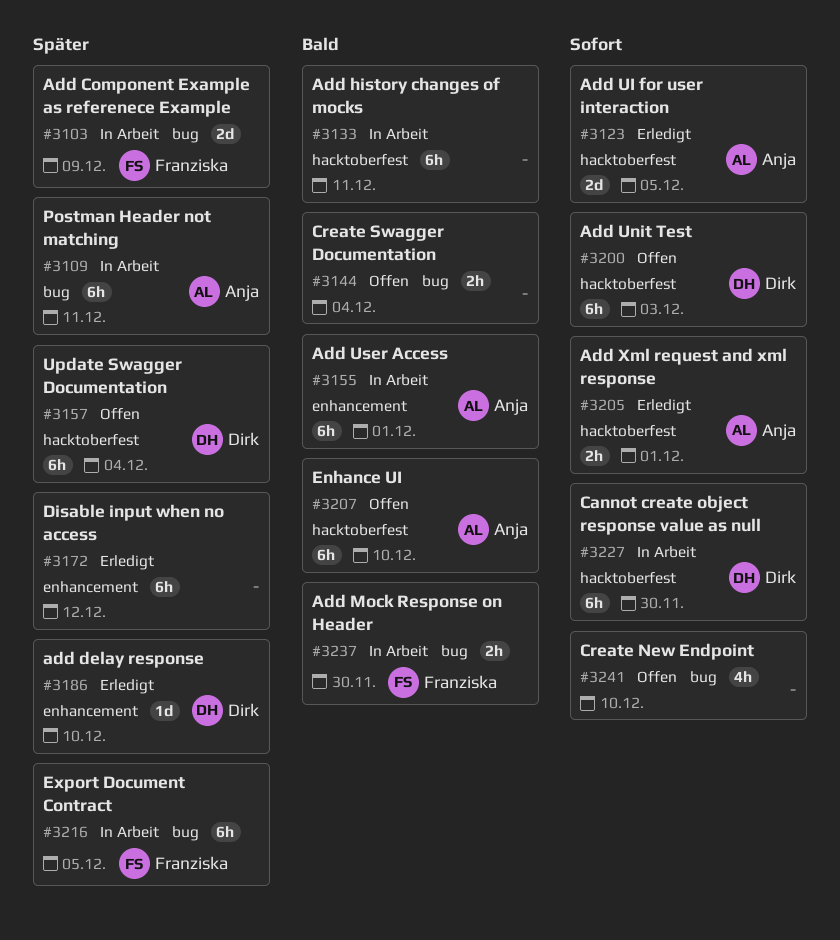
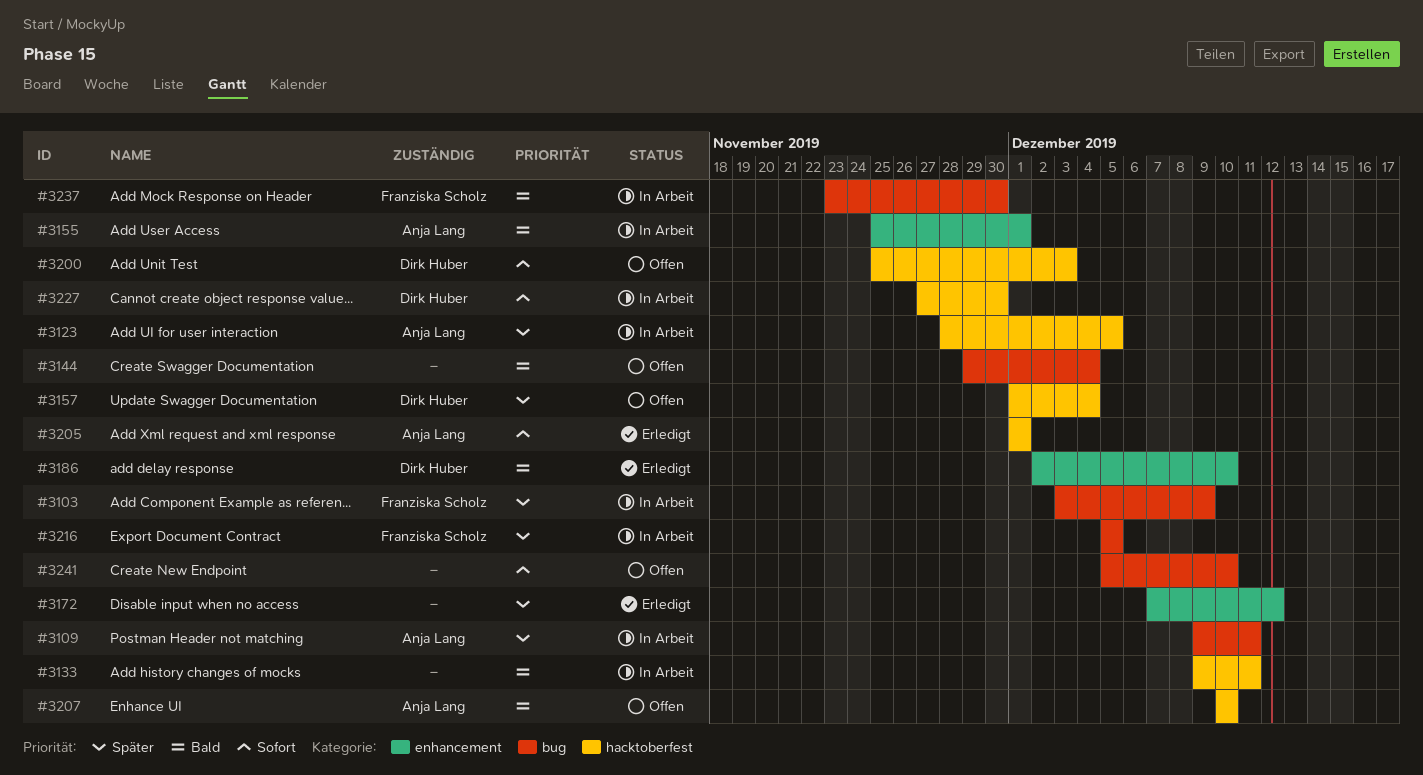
#3123, status: Erledigt -> In Arbeit
#3123, priority: Sofort -> Später
#3186, priority: Später -> Bald

